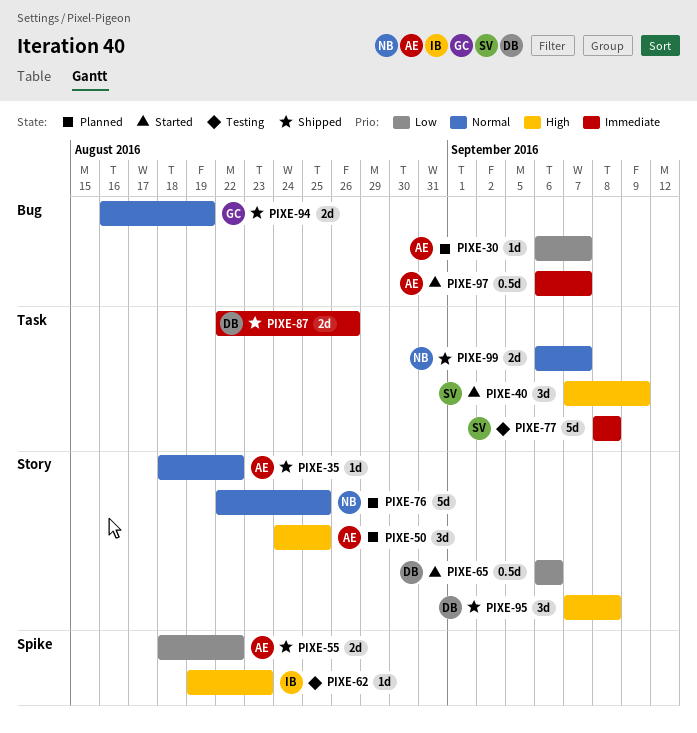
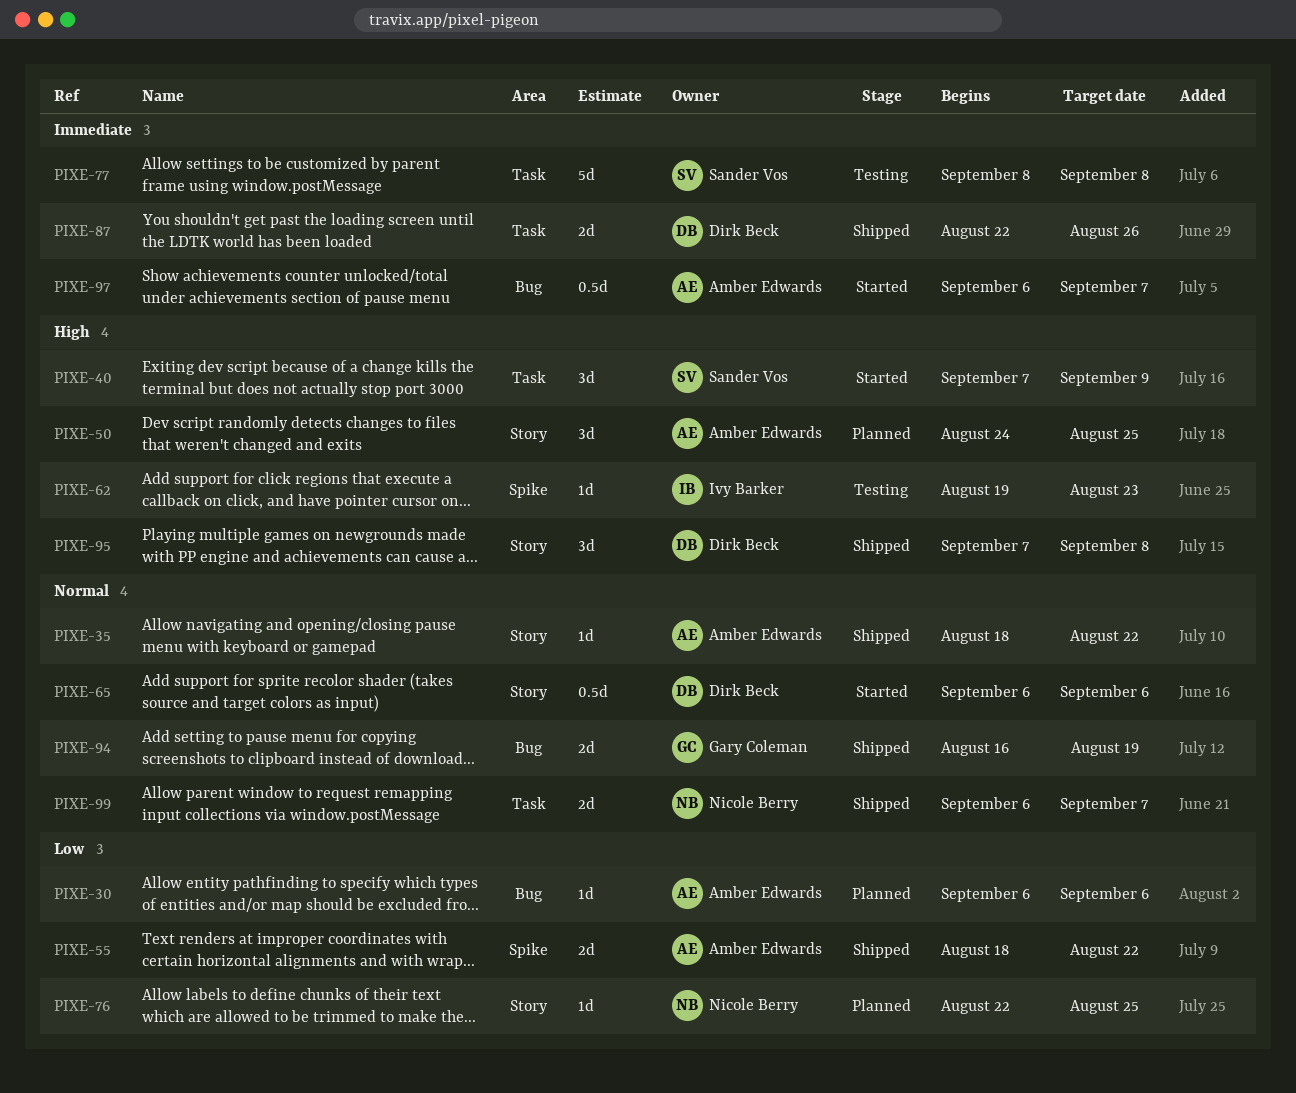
PIXE-30, due: Sep 7 -> Sep 6
PIXE-65, priority: Low -> Normal
PIXE-76, priority: Normal -> Low
PIXE-76, estimate: 5d -> 1d

